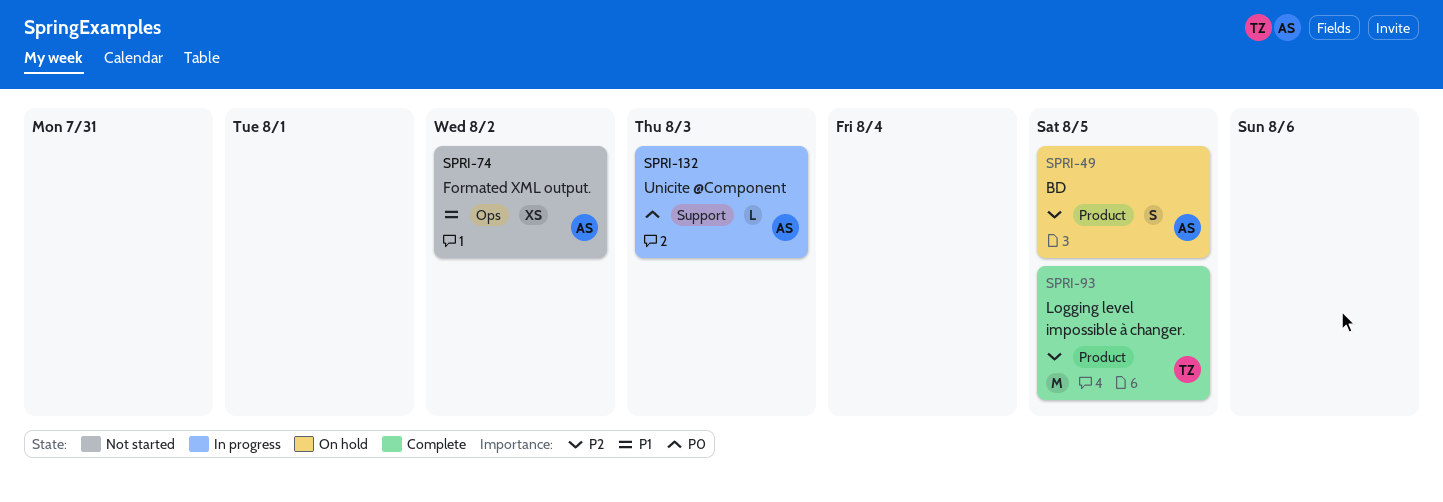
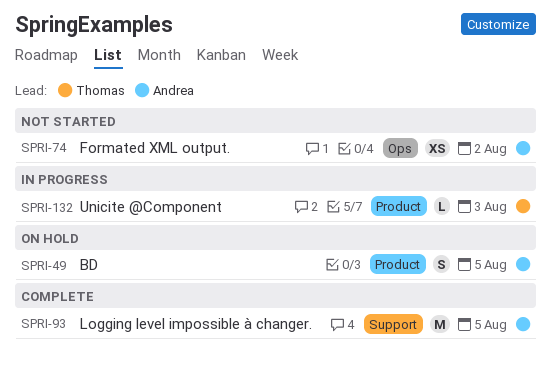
SPRI-93, owner: Thomas -> Andrea
SPRI-93, label: Product -> Support
SPRI-132, owner: Andrea -> Thomas
SPRI-132, label: Support -> Product

